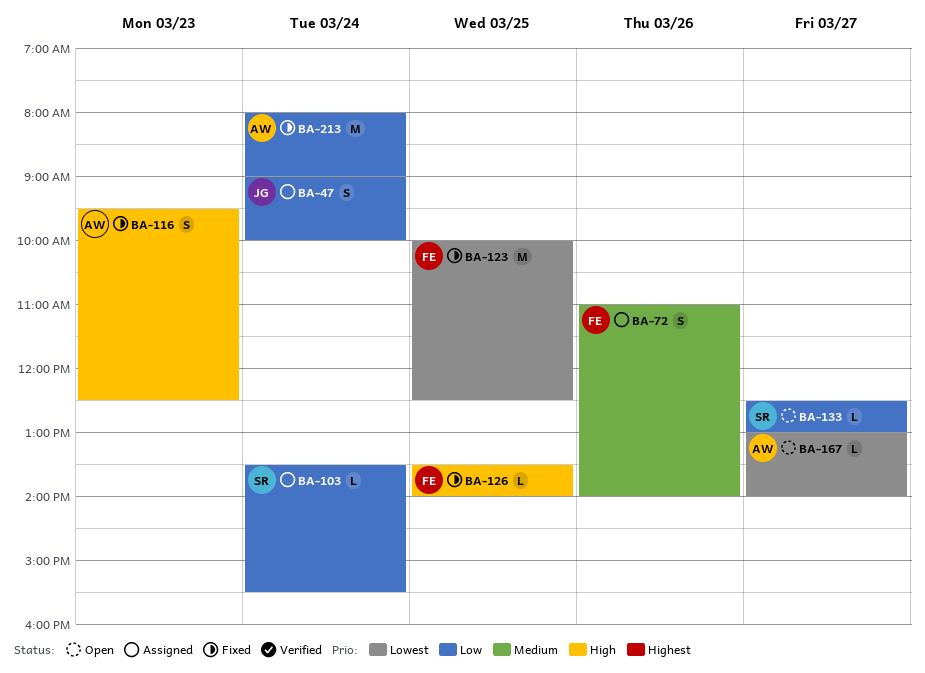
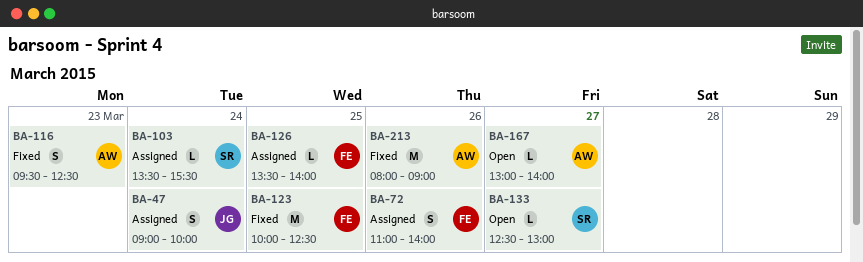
BA-126, status: Fixed -> Assigned
BA-213, day: Mar 24 -> Mar 26

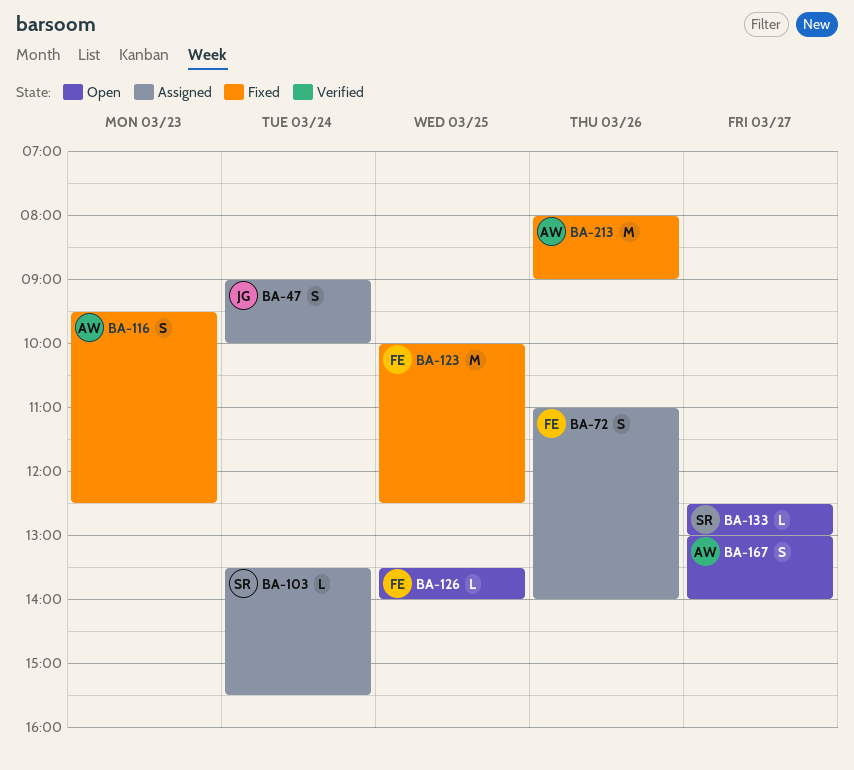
BA-126, status: Assigned -> Open
BA-167, estimate: L -> S

